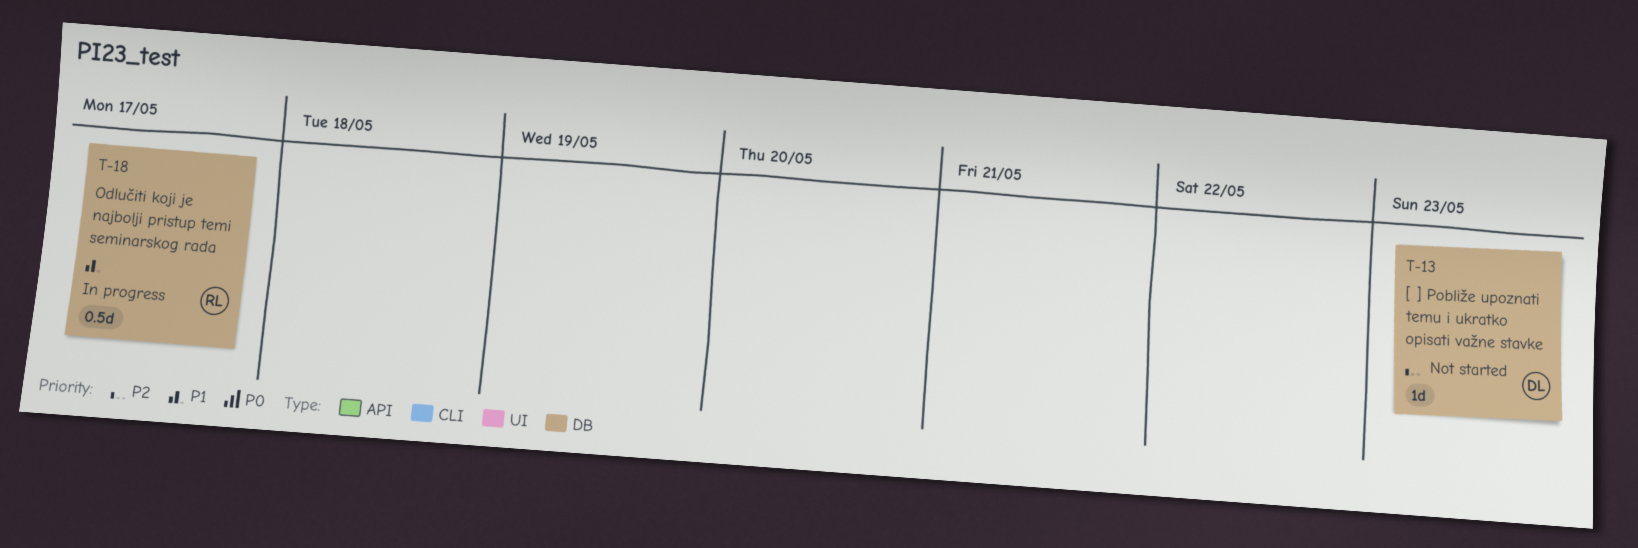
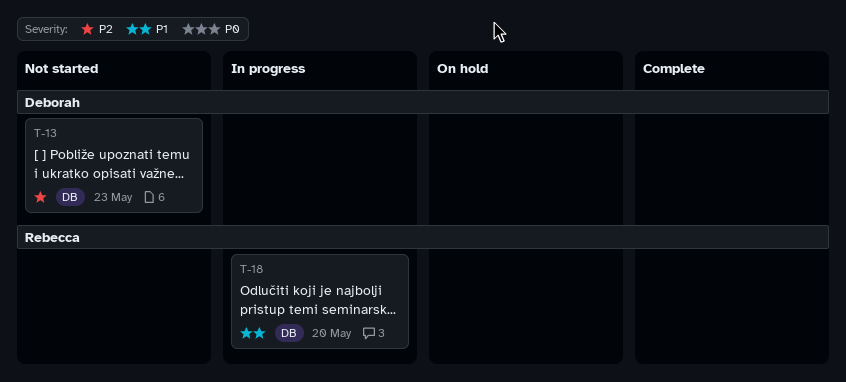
T-18, due: May 17 -> May 20

